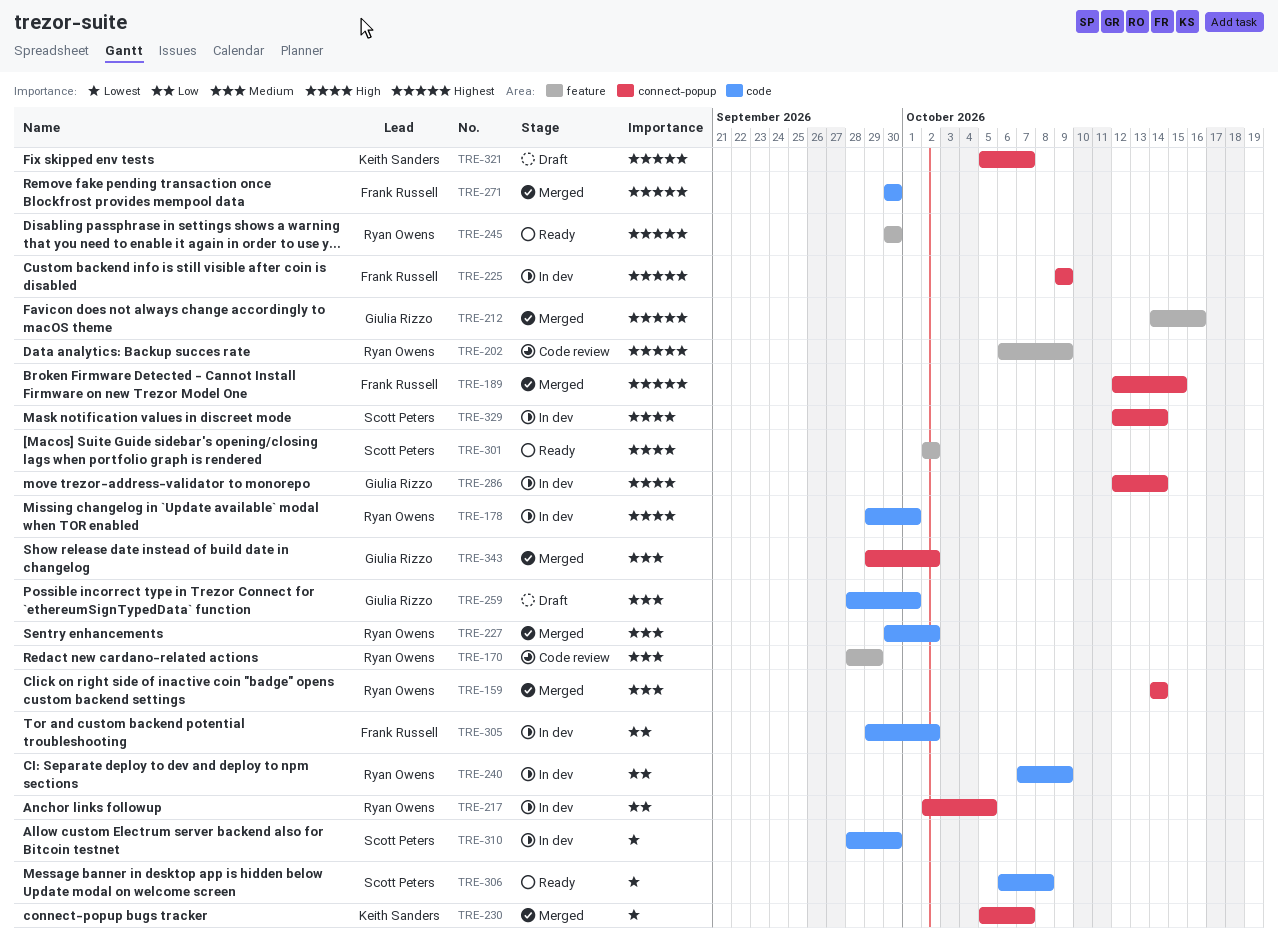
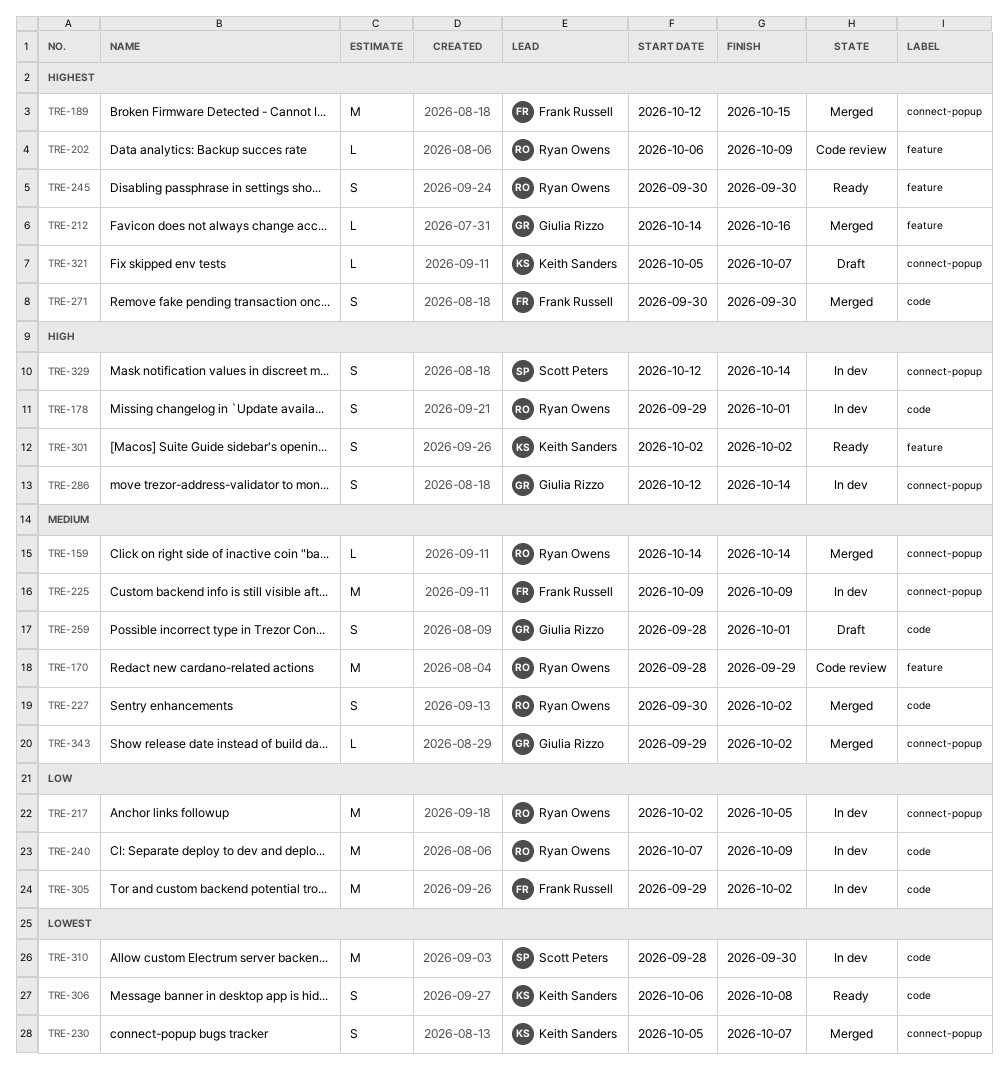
TRE-225, priority: Highest -> Medium
TRE-301, owner: Scott Peters -> Keith Sanders
TRE-306, owner: Scott Peters -> Keith Sanders

